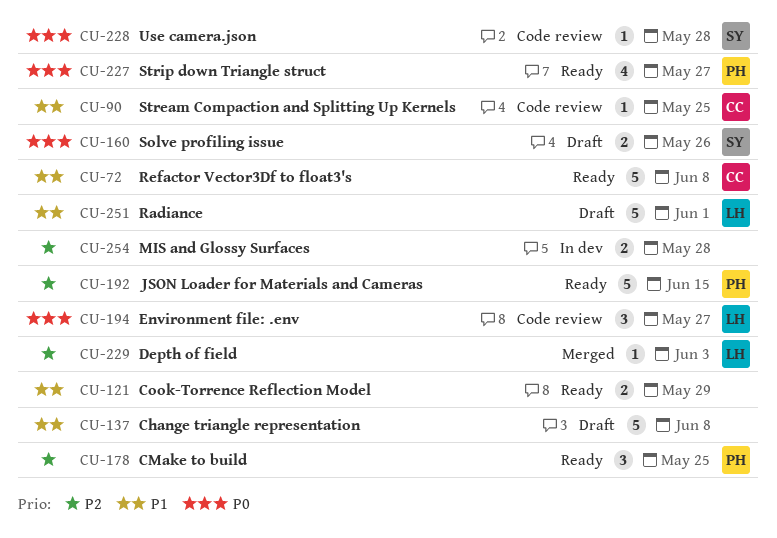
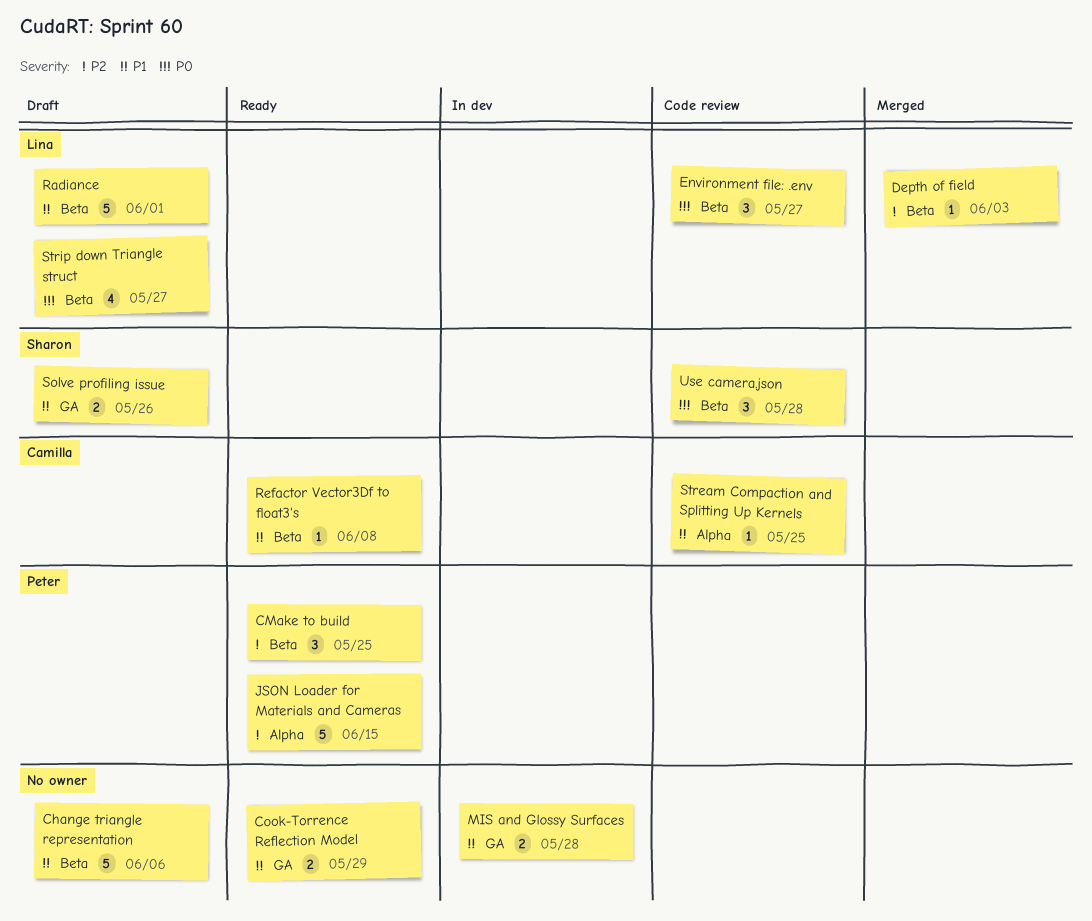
Change triangle representation, due: Jun 8 -> Jun 6
MIS and Glossy Surfaces, priority: P2 -> P1
Refactor Vector3Df to float3's, estimate: 5 -> 1
Solve profiling issue, priority: P0 -> P1
Strip down Triangle struct, status: Ready -> Draft
Strip down Triangle struct, owner: Peter -> Lina
Use camera.json, estimate: 1 -> 3

